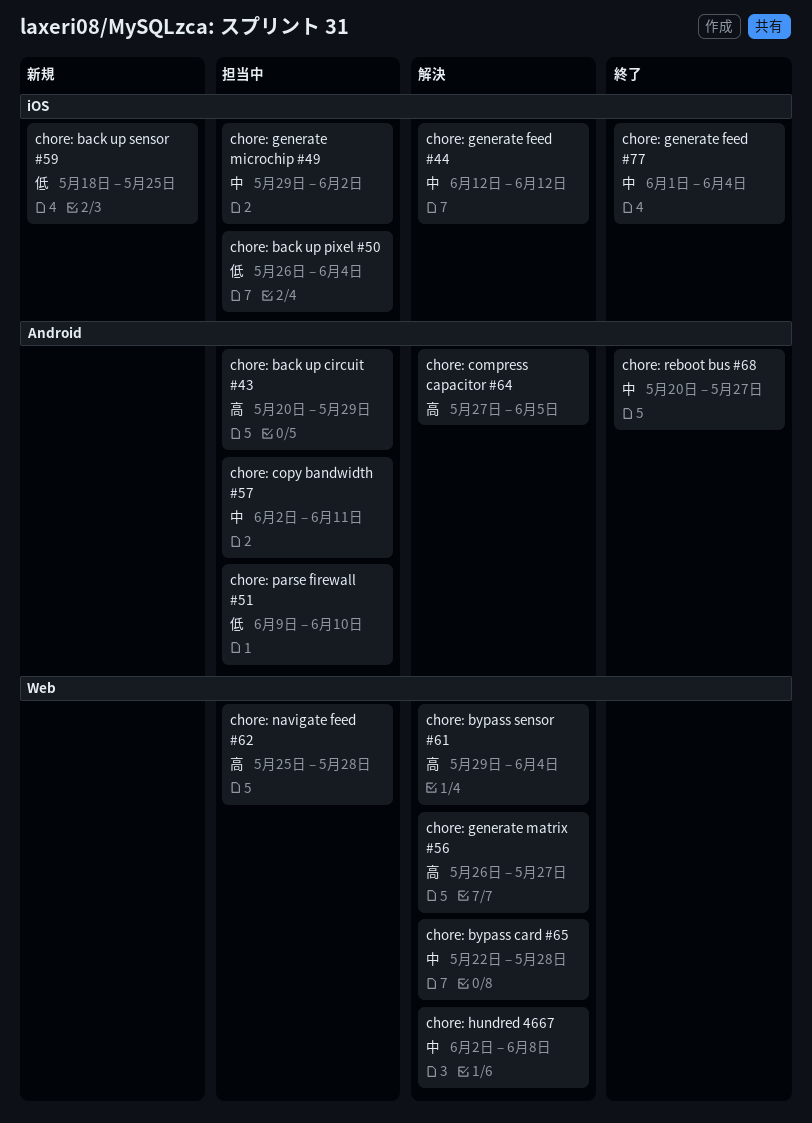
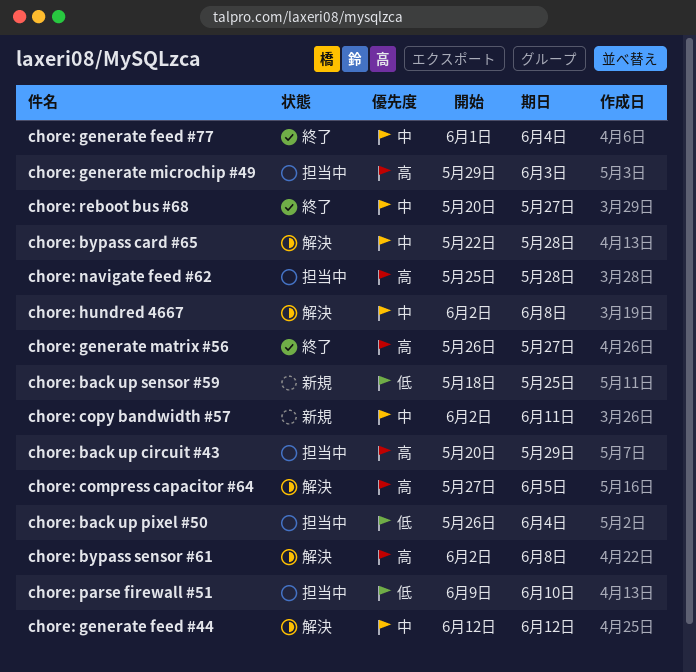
chore: bypass sensor #61, start: May 29 -> Jun 2
chore: bypass sensor #61, due: Jun 4 -> Jun 8
chore: copy bandwidth #57, status: 担当中 -> 新規
chore: generate matrix #56, status: 解決 -> 終了
chore: generate microchip #49, priority: 中 -> 高
chore: generate microchip #49, due: Jun 2 -> Jun 3

